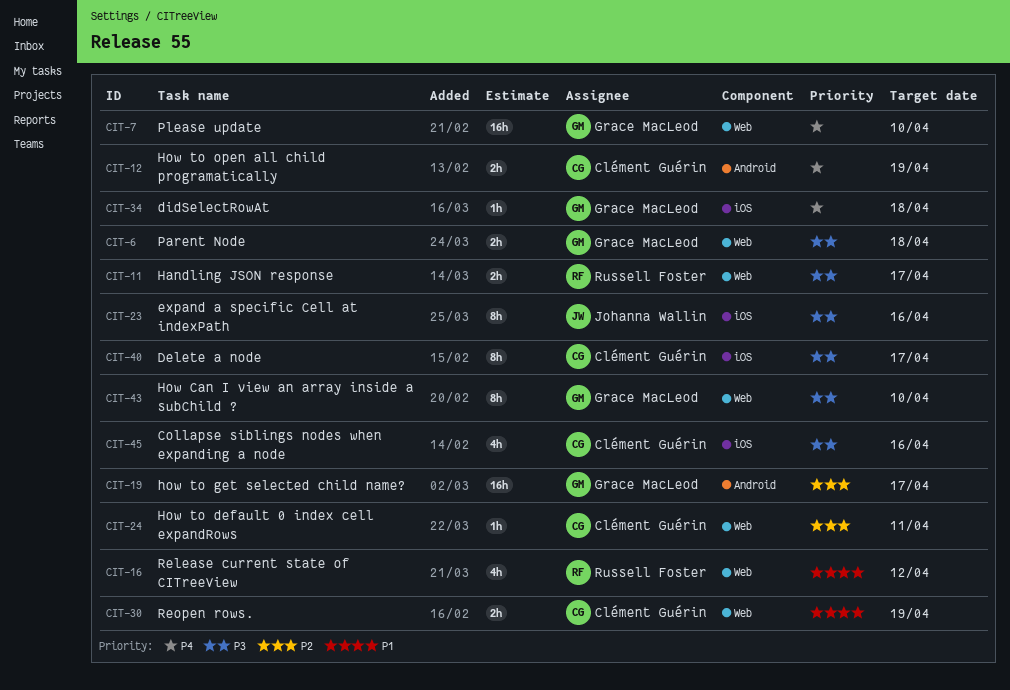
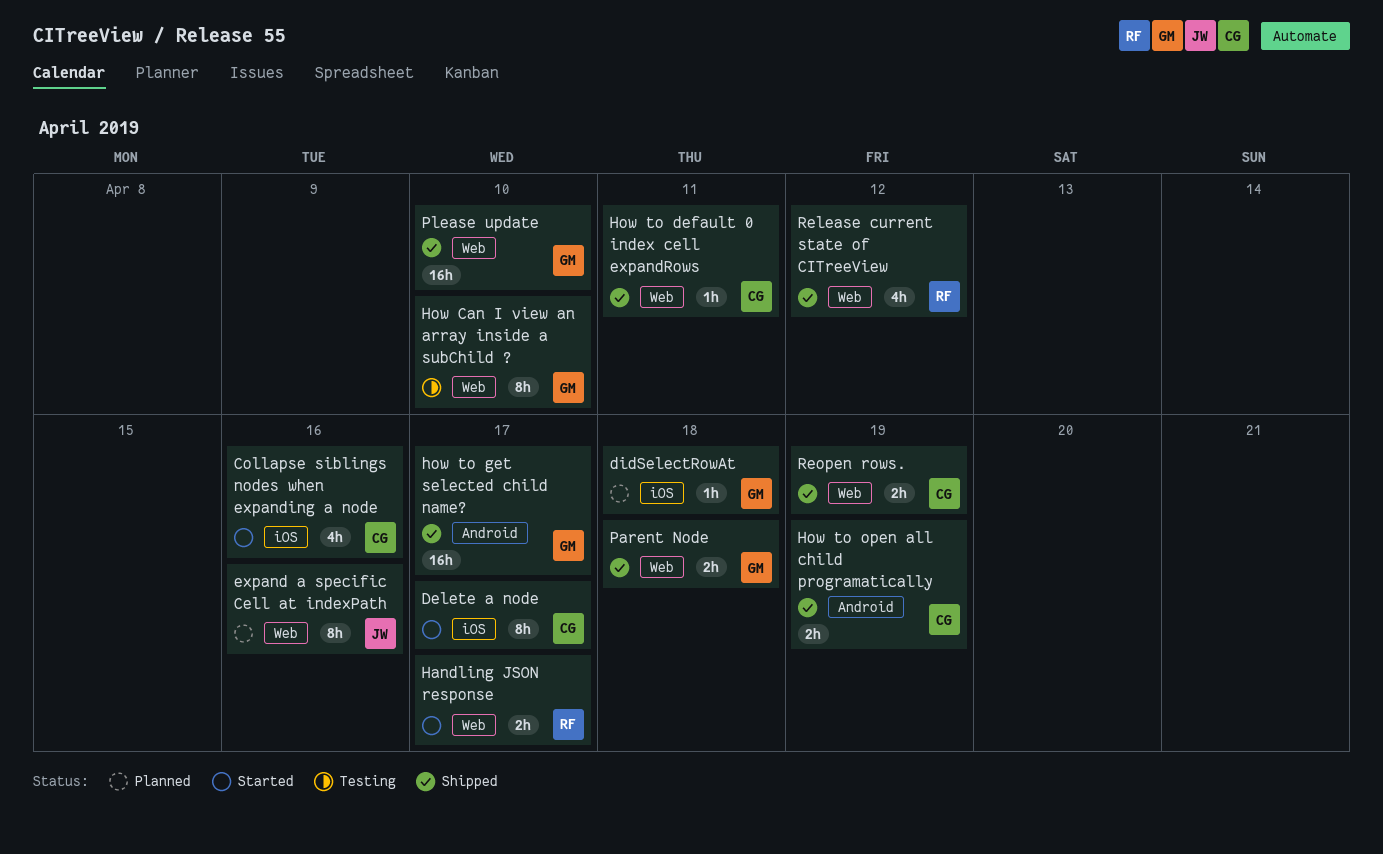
expand a specific Cell at indexPath, label: iOS -> Web

